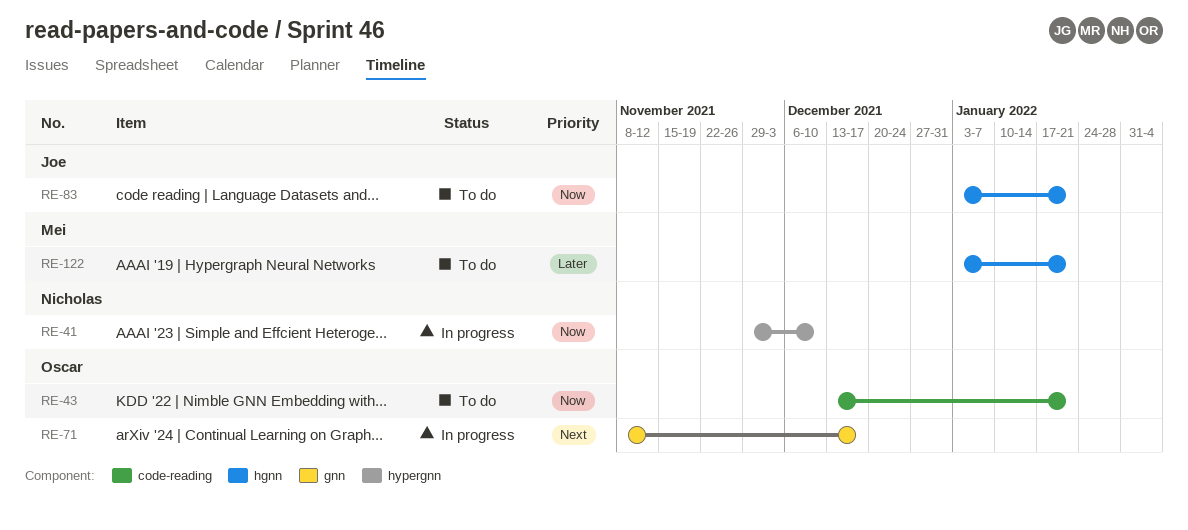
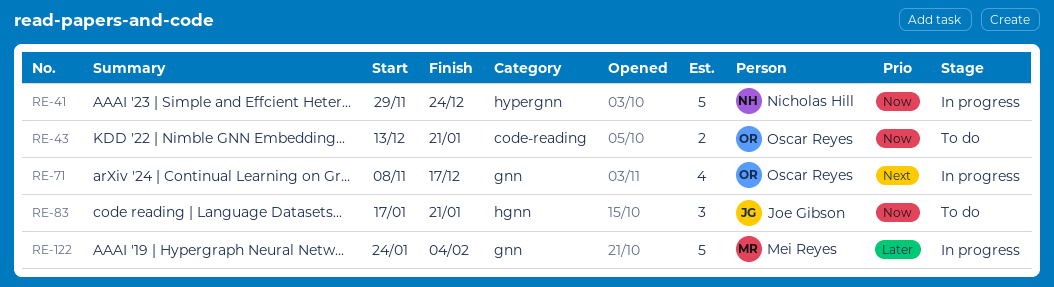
RE-41, due: Dec 10 -> Dec 24
RE-83, start: Jan 3 -> Jan 17
RE-122, status: To do -> In progress
RE-122, label: hgnn -> gnn
RE-122, start: Jan 3 -> Jan 24
RE-122, due: Jan 21 -> Feb 4

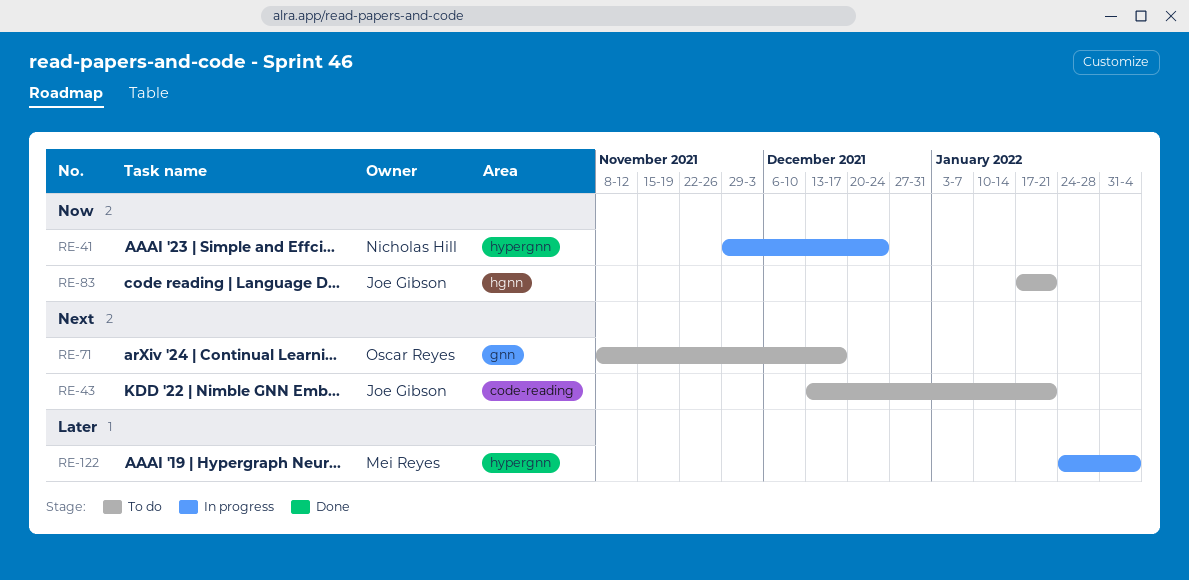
RE-43, owner: Oscar Reyes -> Joe Gibson
RE-43, priority: Now -> Next
RE-71, status: In progress -> To do
RE-122, label: gnn -> hypergnn

